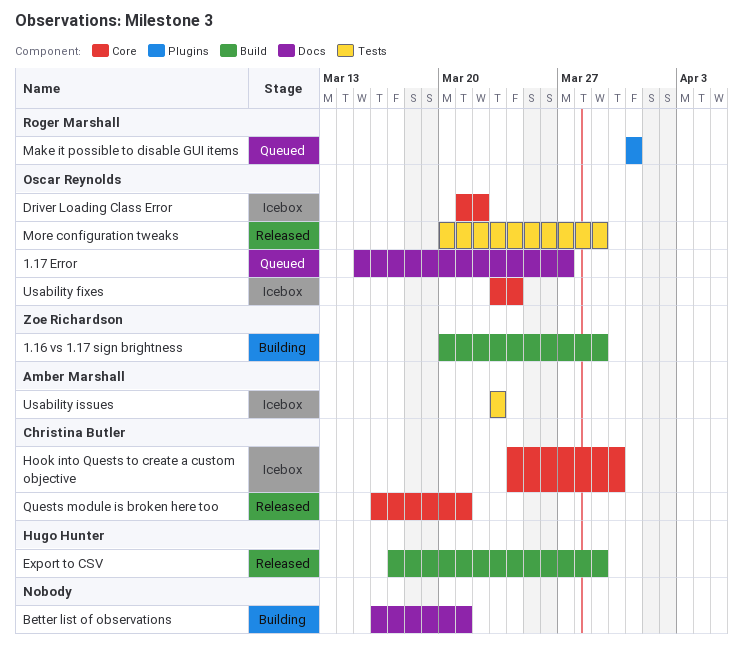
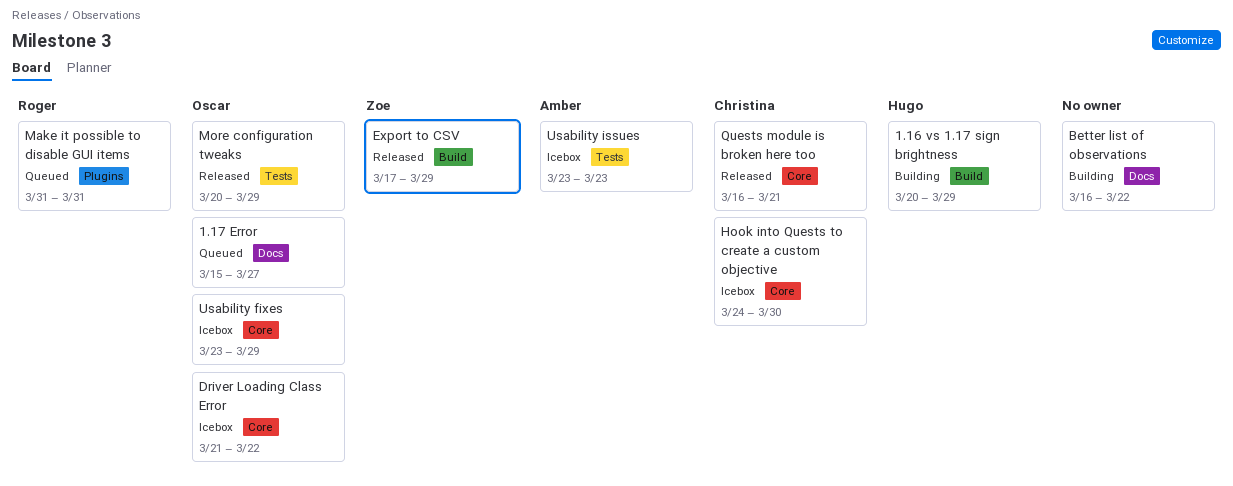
1.16 vs 1.17 sign brightness, owner: Zoe Richardson -> Hugo Hunter
Better list of observations, due: Mar 21 -> Mar 22
Export to CSV, owner: Hugo Hunter -> Zoe Richardson
Usability fixes, due: Mar 24 -> Mar 29

